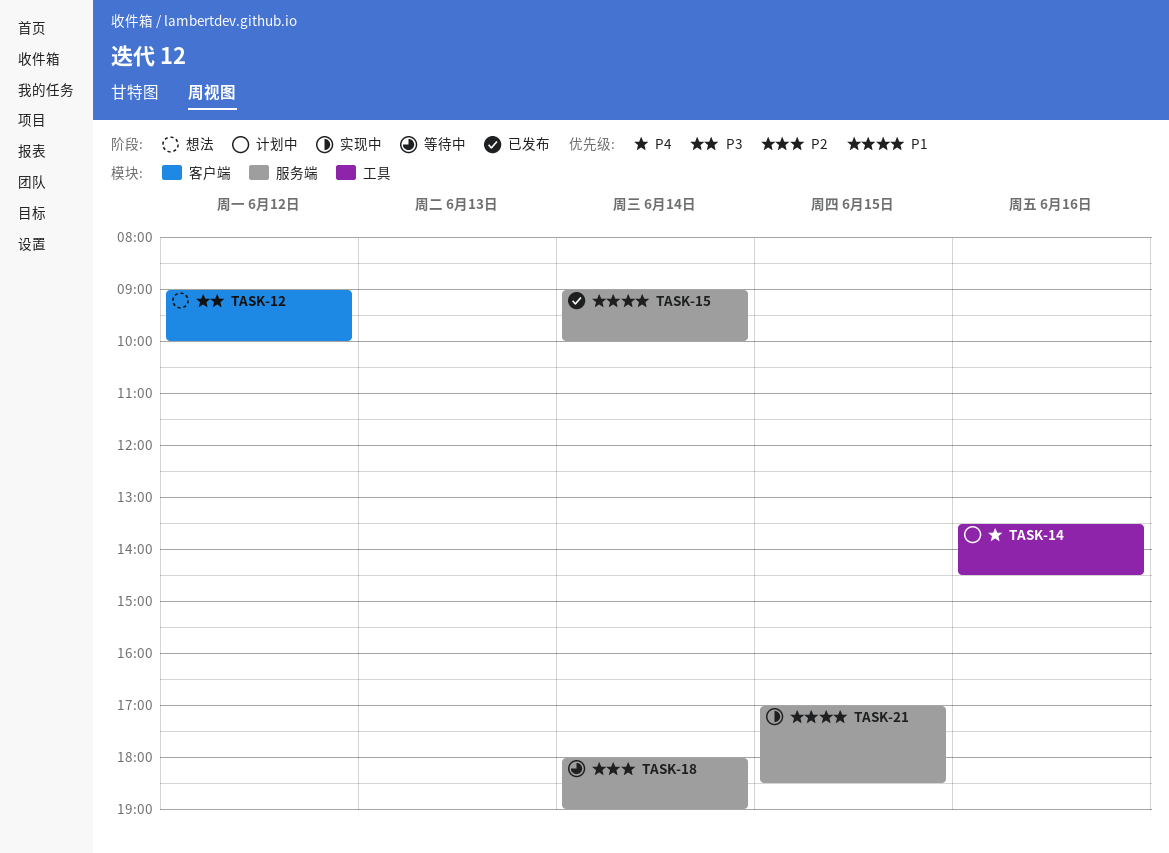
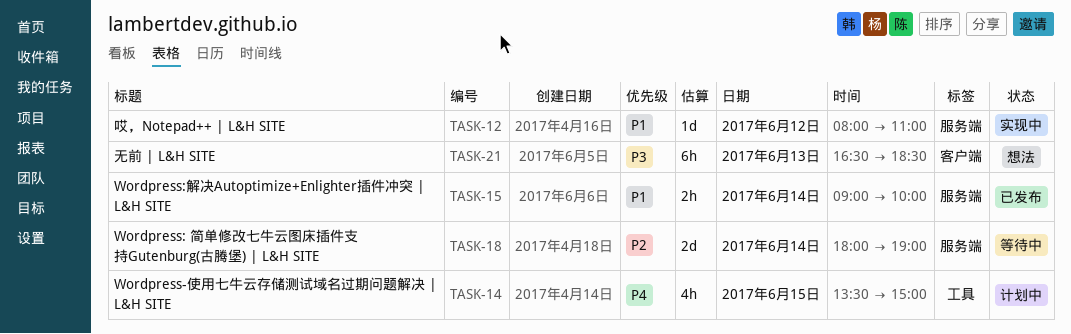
TASK-12, status: 想法 -> 实现中
TASK-12, priority: P3 -> P1
TASK-12, label: 客户端 -> 服务端
TASK-12, begins: 09:00 -> 08:00
TASK-12, ends: 10:00 -> 11:00
TASK-14, day: Jun 16 -> Jun 15
TASK-14, ends: 14:30 -> 15:00
TASK-21, status: 实现中 -> 想法
TASK-21, priority: P1 -> P3
TASK-21, label: 服务端 -> 客户端
TASK-21, day: Jun 15 -> Jun 13
TASK-21, begins: 17:00 -> 16:30

